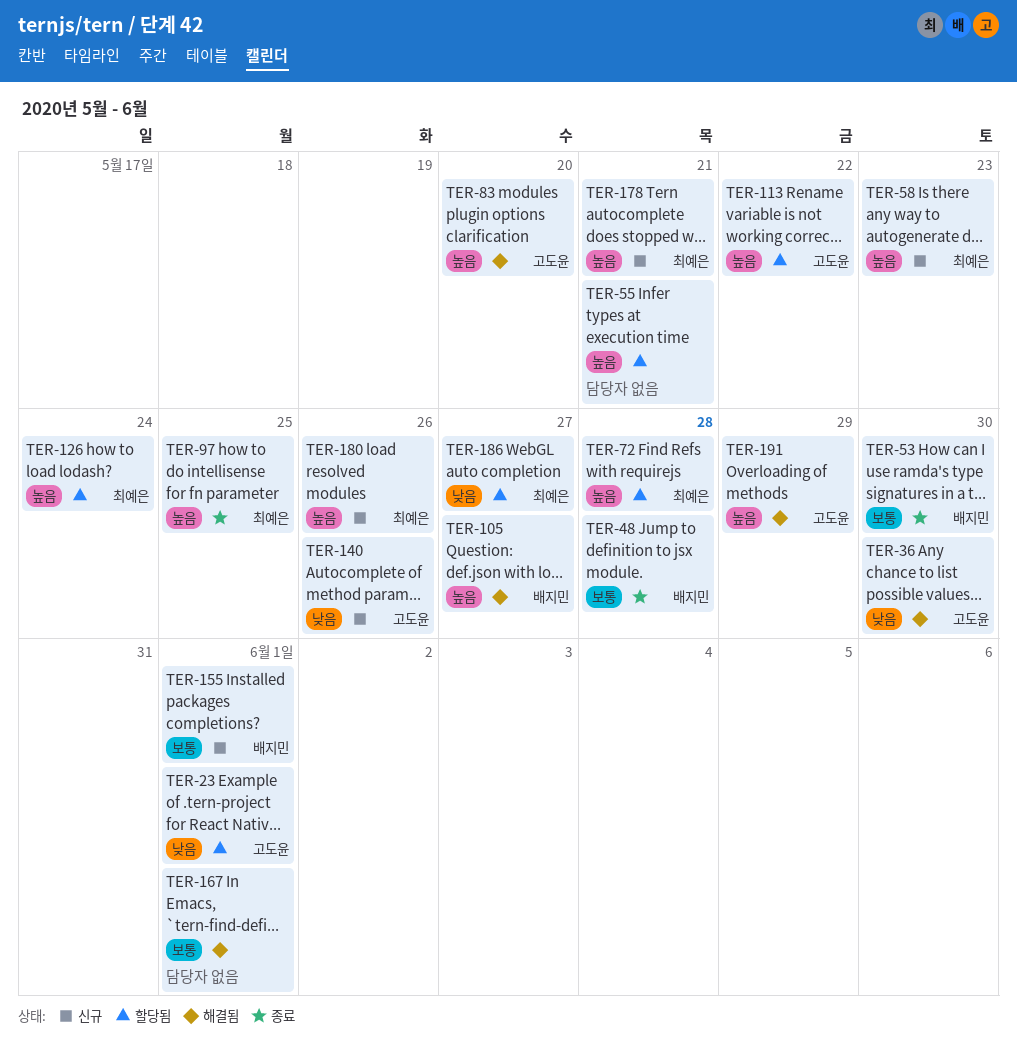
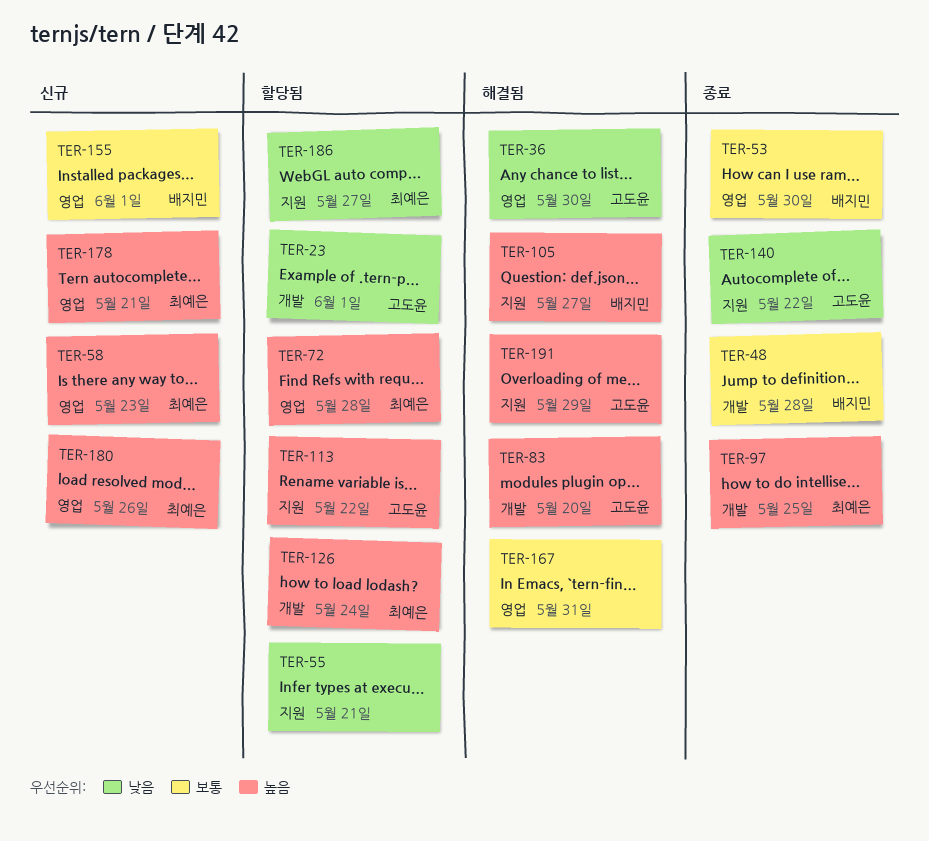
TER-55, priority: 높음 -> 낮음
TER-140, status: 신규 -> 종료
TER-140, due: May 26 -> May 22
TER-167, due: Jun 1 -> May 31

